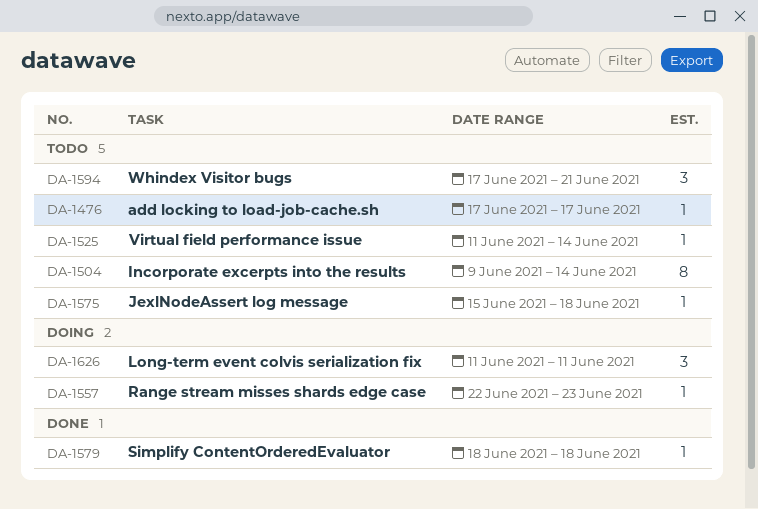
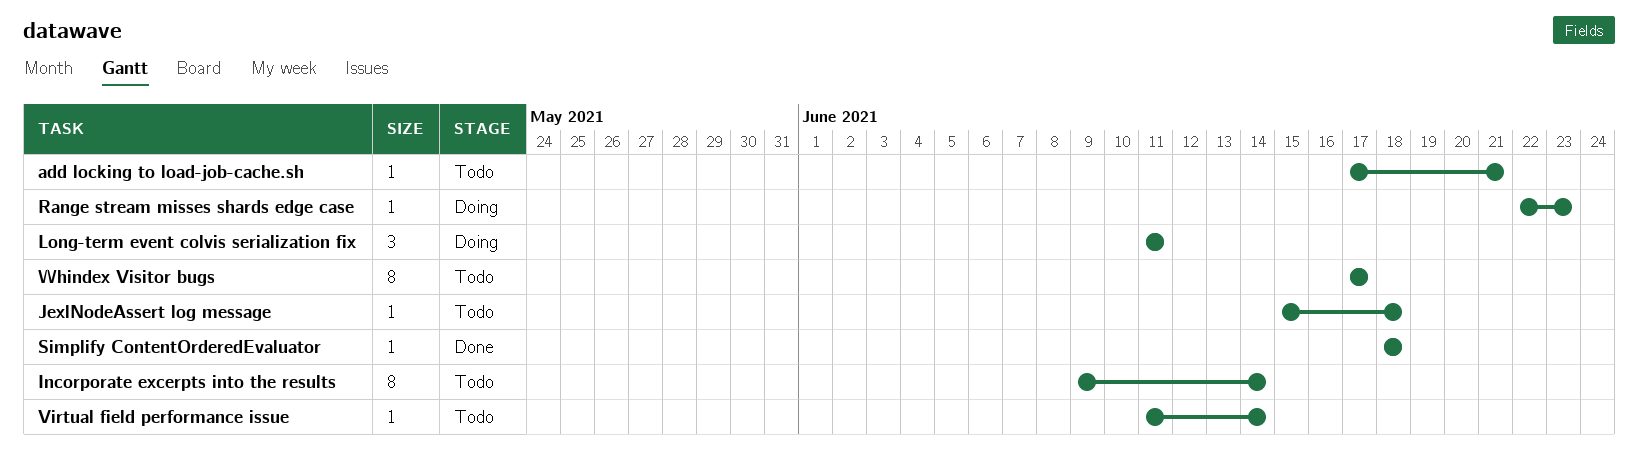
add locking to load-job-cache.sh, due: Jun 17 -> Jun 21
Whindex Visitor bugs, estimate: 3 -> 8
Whindex Visitor bugs, due: Jun 21 -> Jun 17

